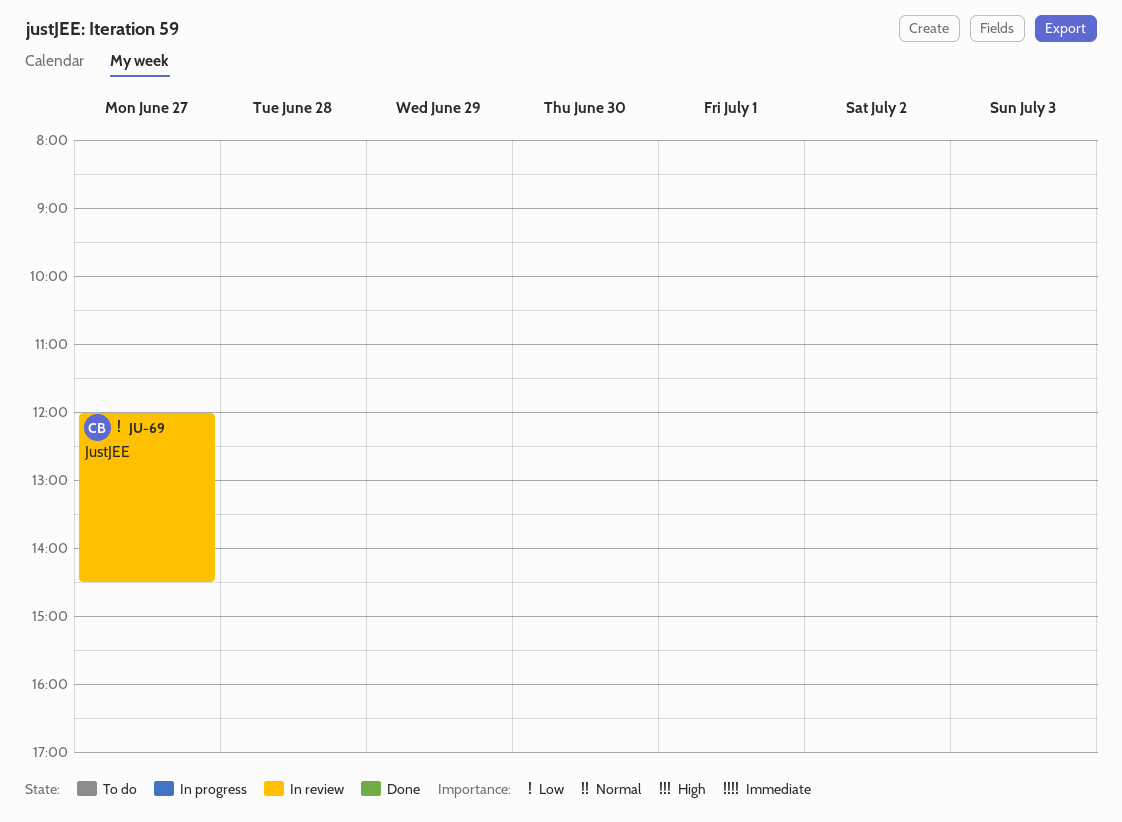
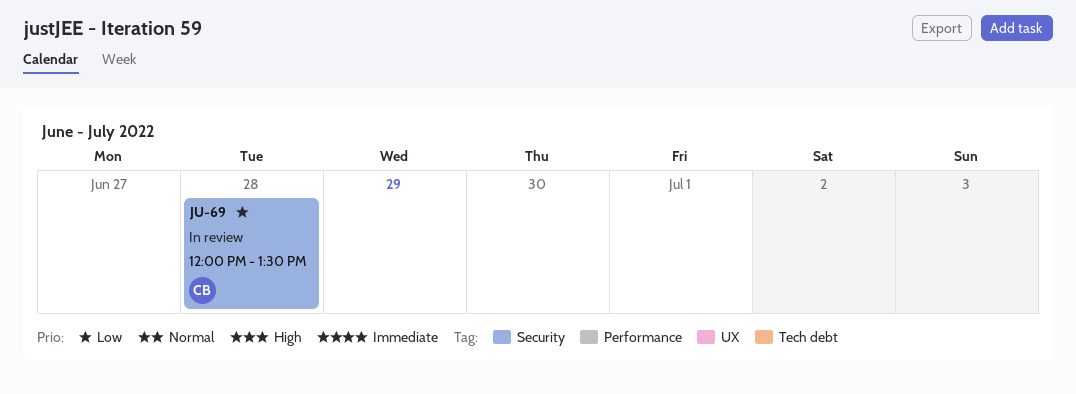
JU-69, day: Jun 27 -> Jun 28
JU-69, ends: 14:30 -> 13:30

